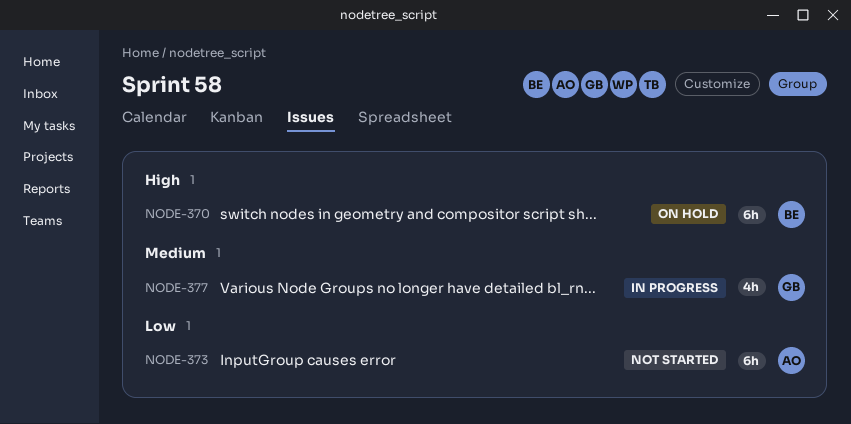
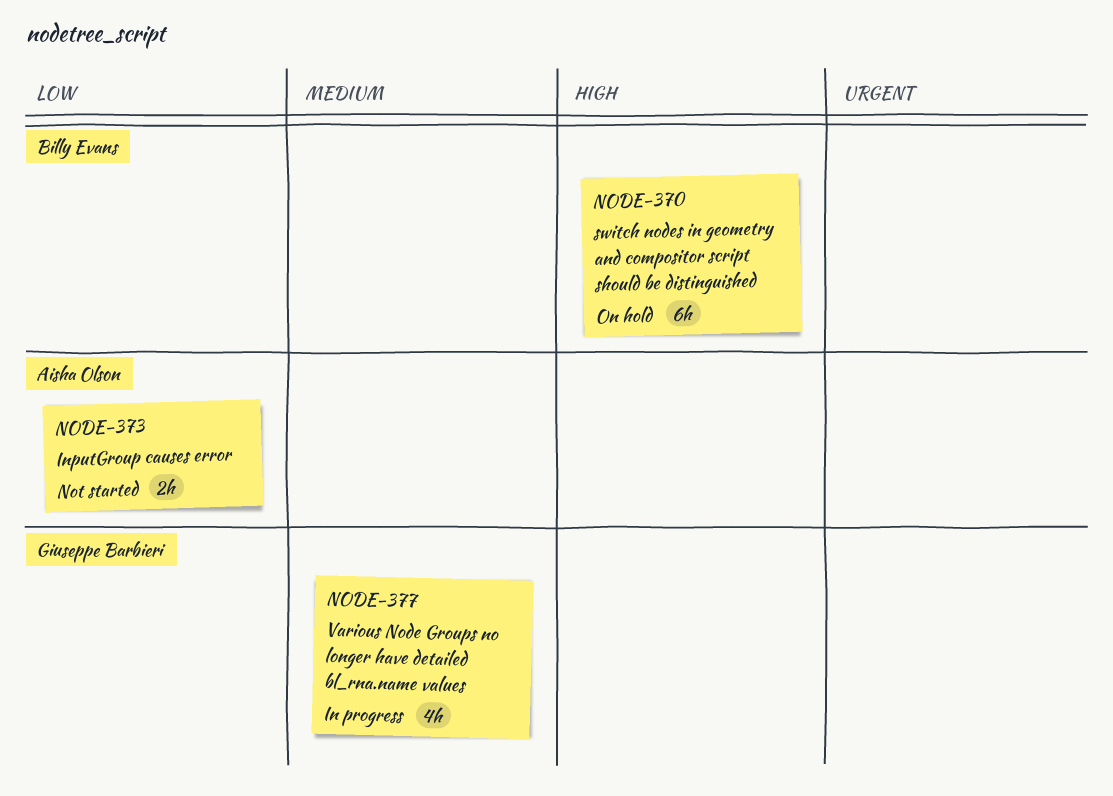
NODE-373, estimate: 6h -> 2h

